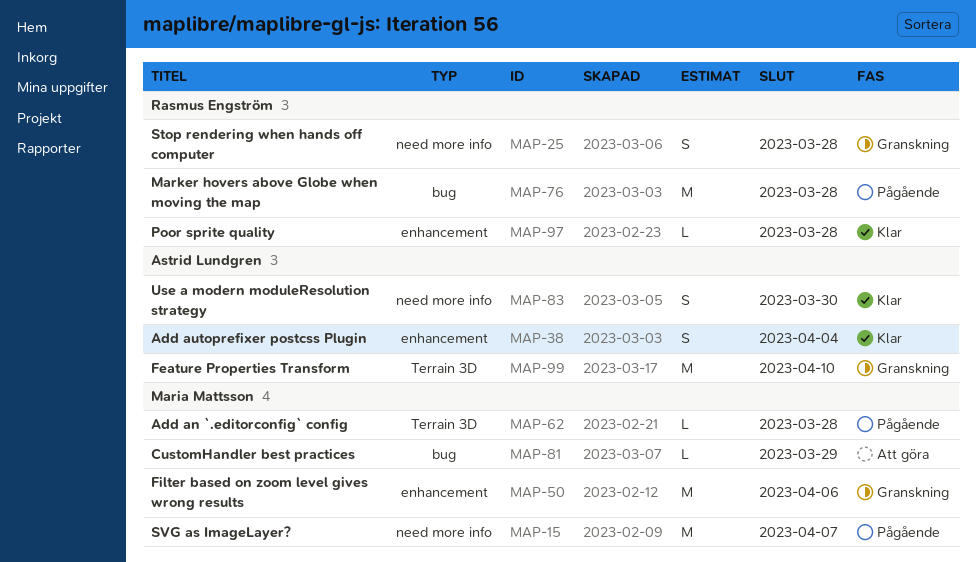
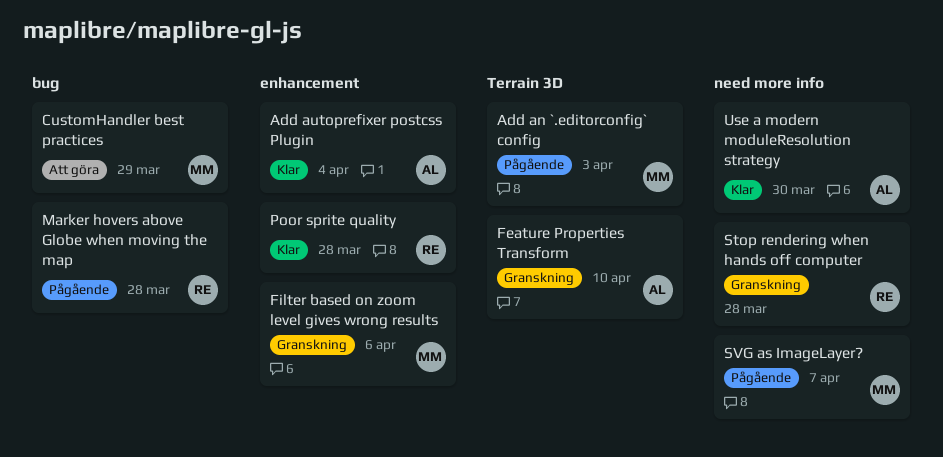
Add an `.editorconfig` config, due: Mar 28 -> Apr 3

